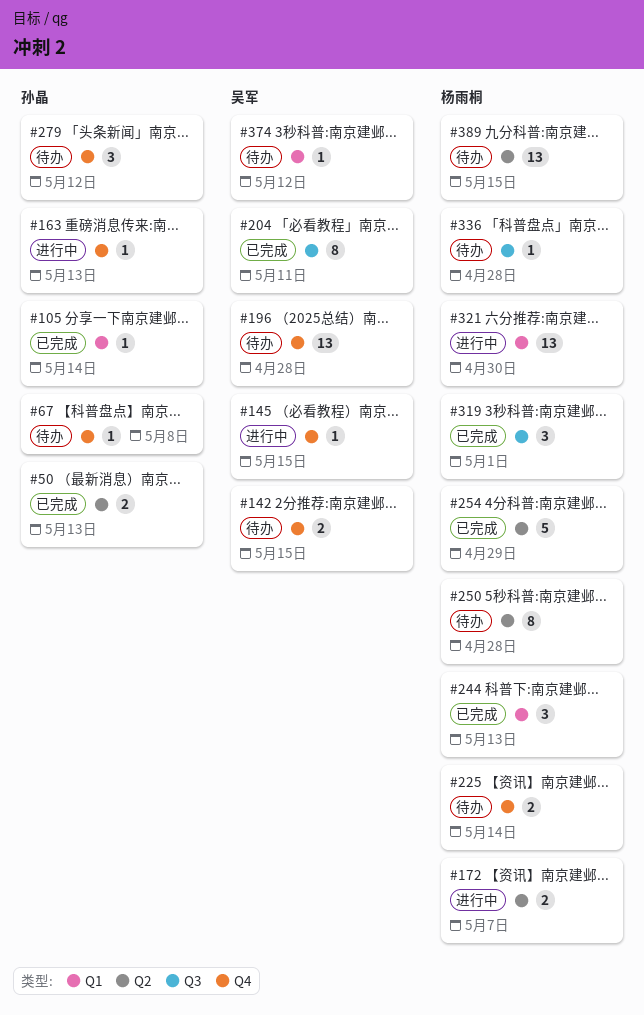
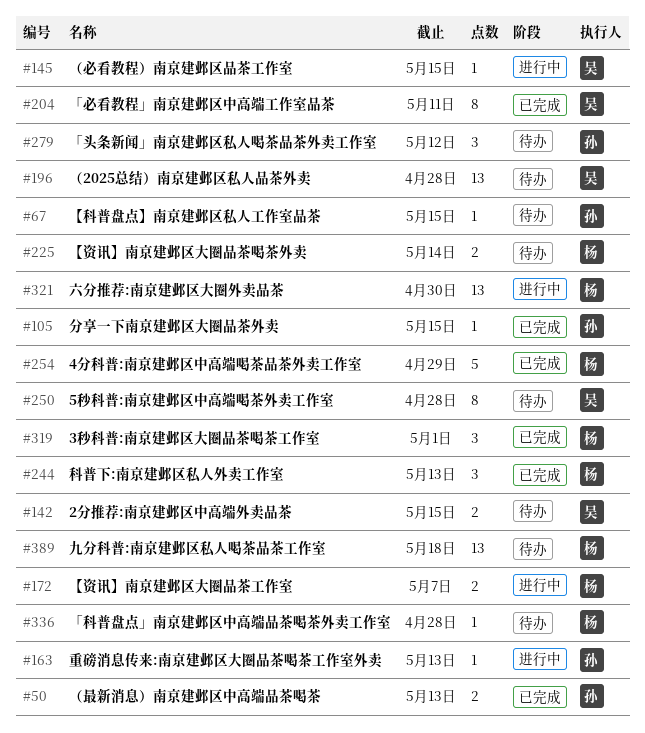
#67, due: May 8 -> May 15
#105, due: May 14 -> May 15
#250, owner: 杨雨桐 -> 吴军
#374: present -> none
#389, due: May 15 -> May 18

